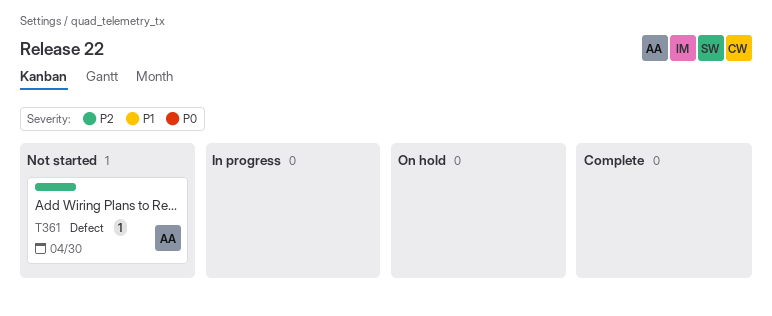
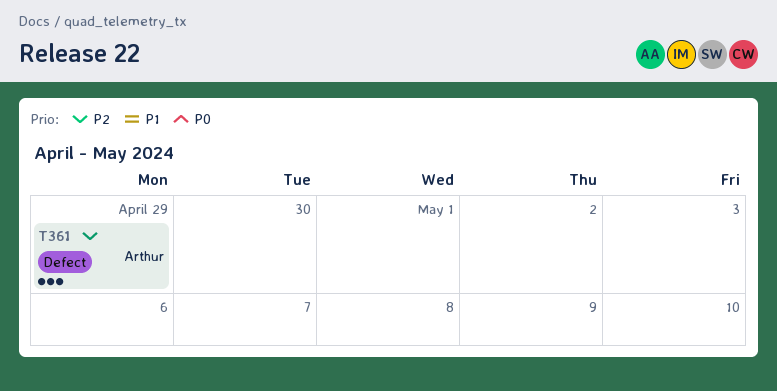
T361, estimate: 1 -> 3
T361, due: Apr 30 -> Apr 29

